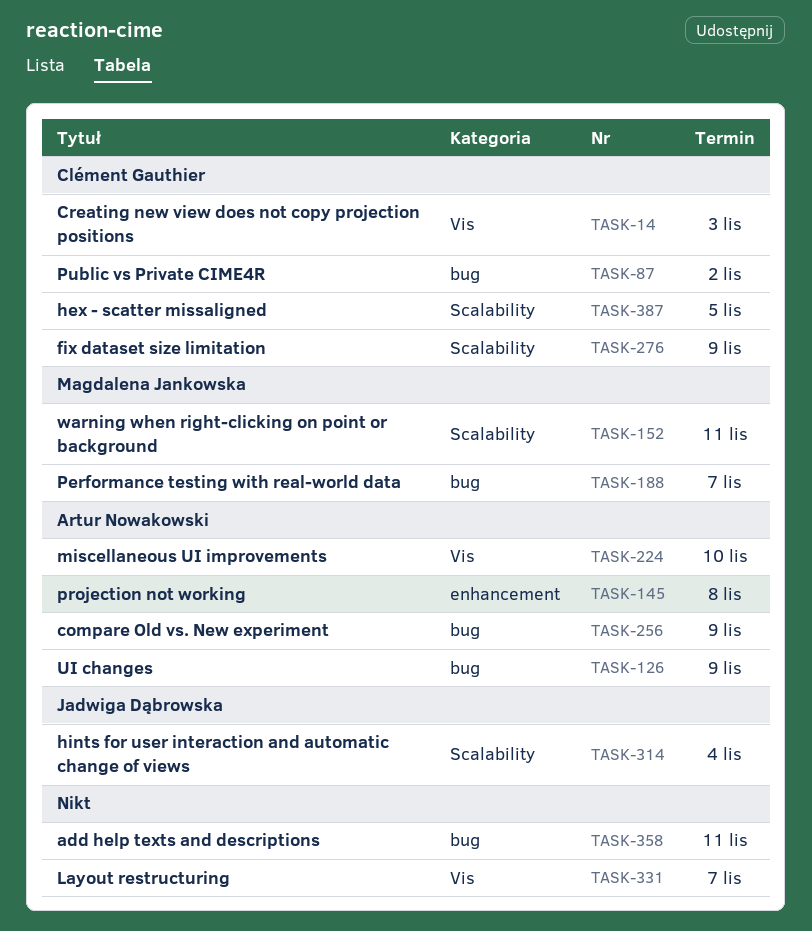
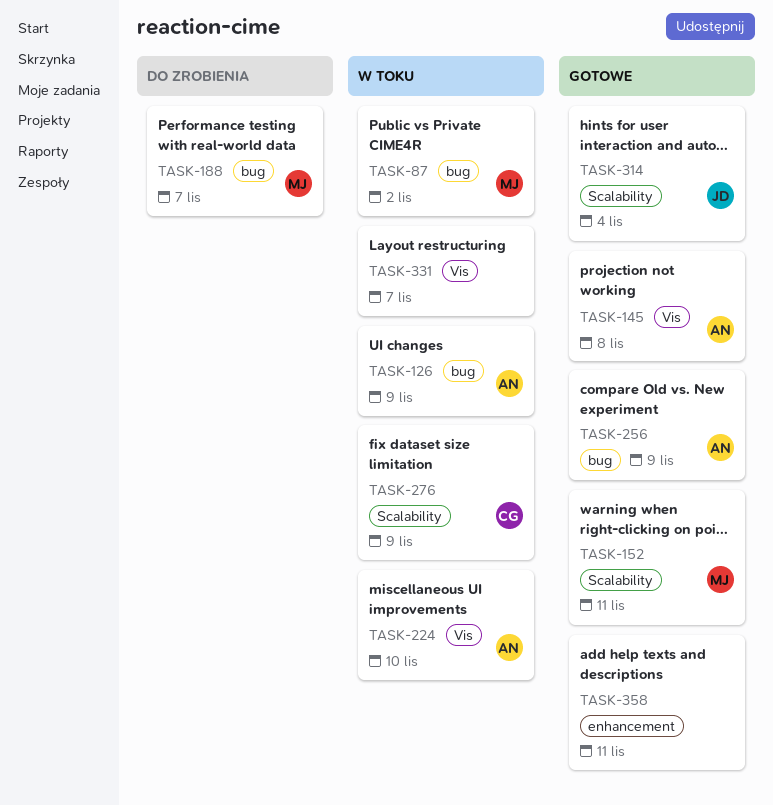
TASK-14: present -> none
TASK-87, owner: Clément Gauthier -> Magdalena Jankowska
TASK-145, label: enhancement -> Vis
TASK-358, label: bug -> enhancement
TASK-387: present -> none

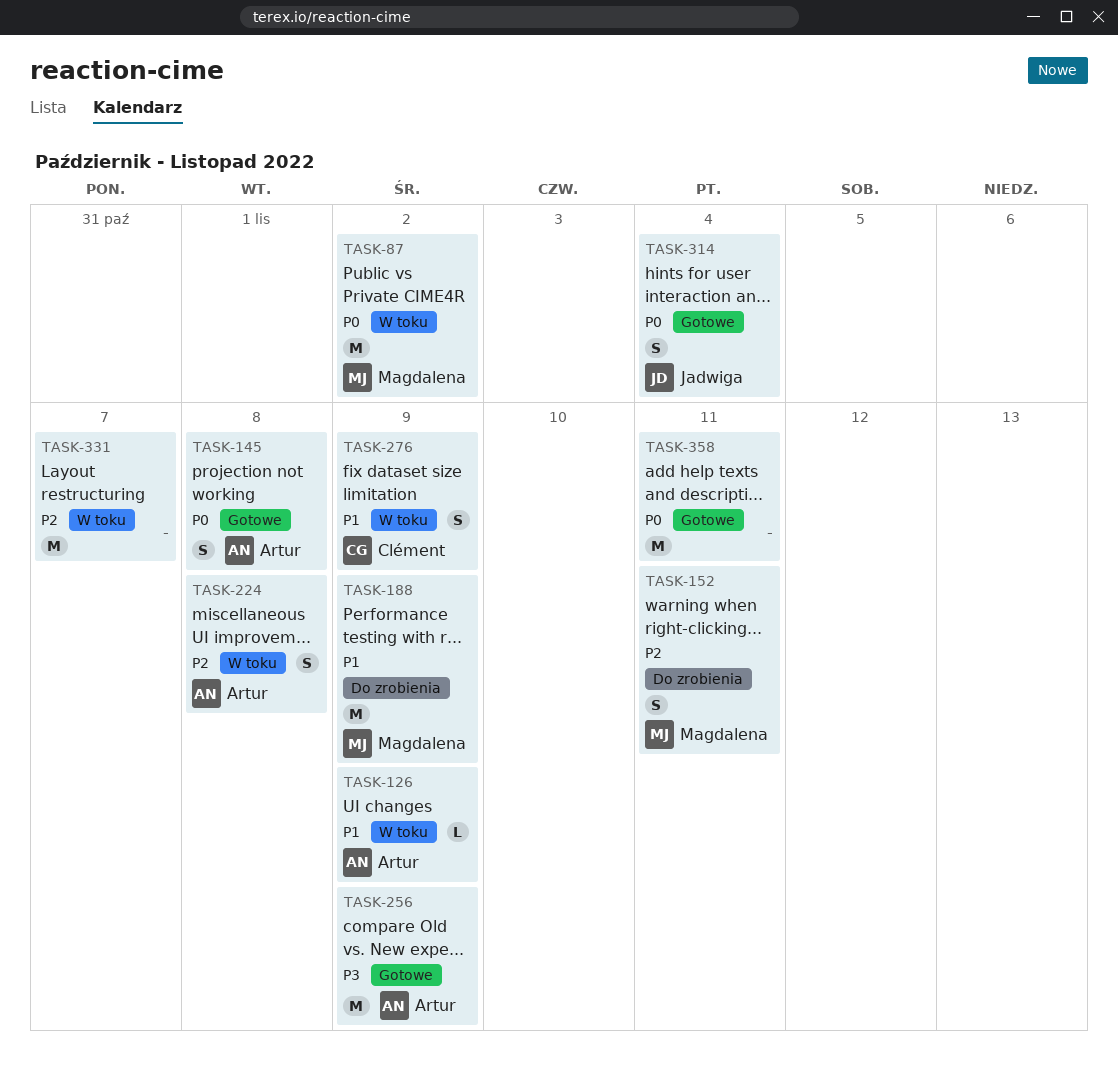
TASK-152, status: Gotowe -> Do zrobienia
TASK-188, due: Nov 7 -> Nov 9
TASK-224, due: Nov 10 -> Nov 8

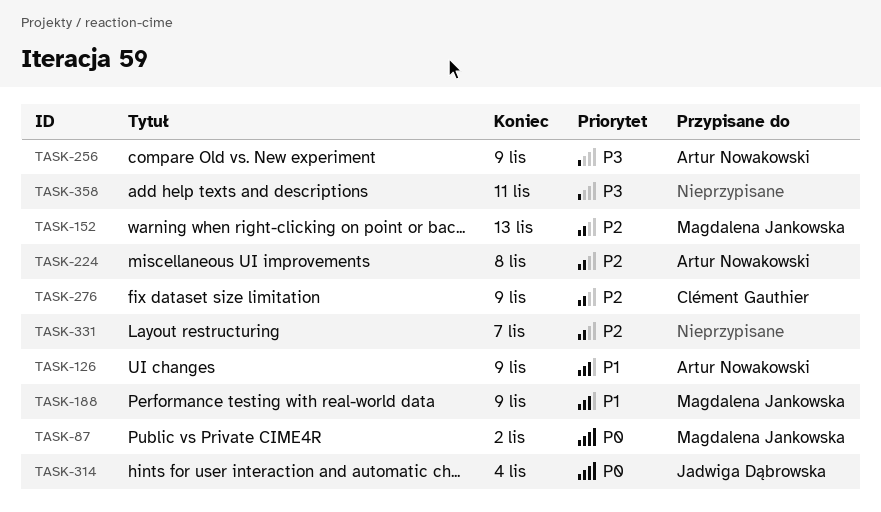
TASK-145: present -> none
TASK-152, due: Nov 11 -> Nov 13
TASK-276, priority: P1 -> P2
TASK-358, priority: P0 -> P3

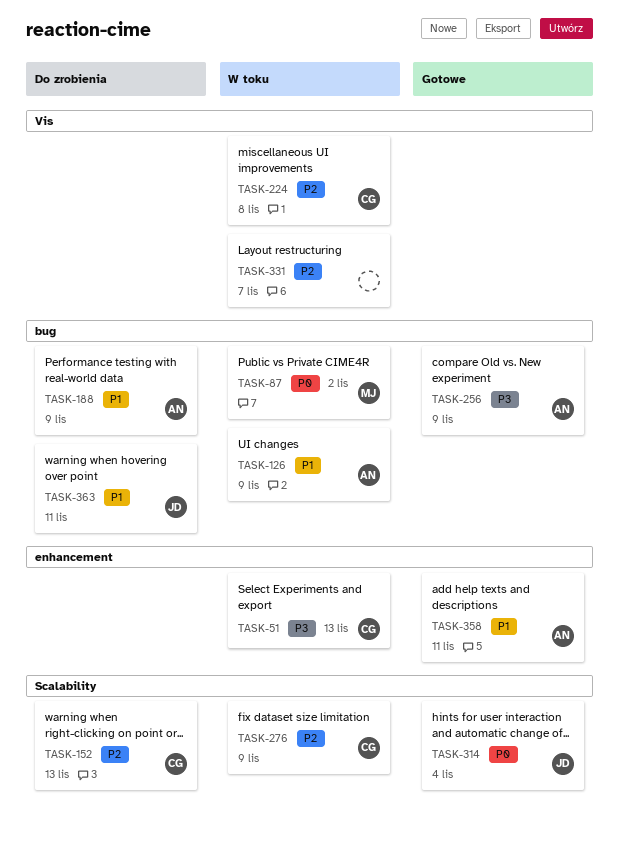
TASK-51: none -> present
TASK-152, owner: Magdalena Jankowska -> Clément Gauthier
TASK-188, owner: Magdalena Jankowska -> Artur Nowakowski
TASK-224, owner: Artur Nowakowski -> Clément Gauthier
TASK-358, owner: none -> Artur Nowakowski
TASK-358, priority: P3 -> P1
TASK-363: none -> present

